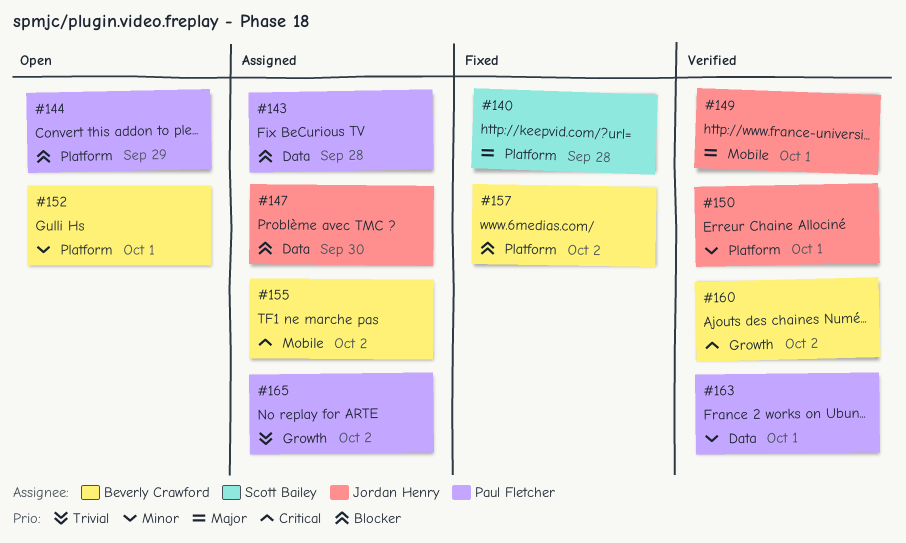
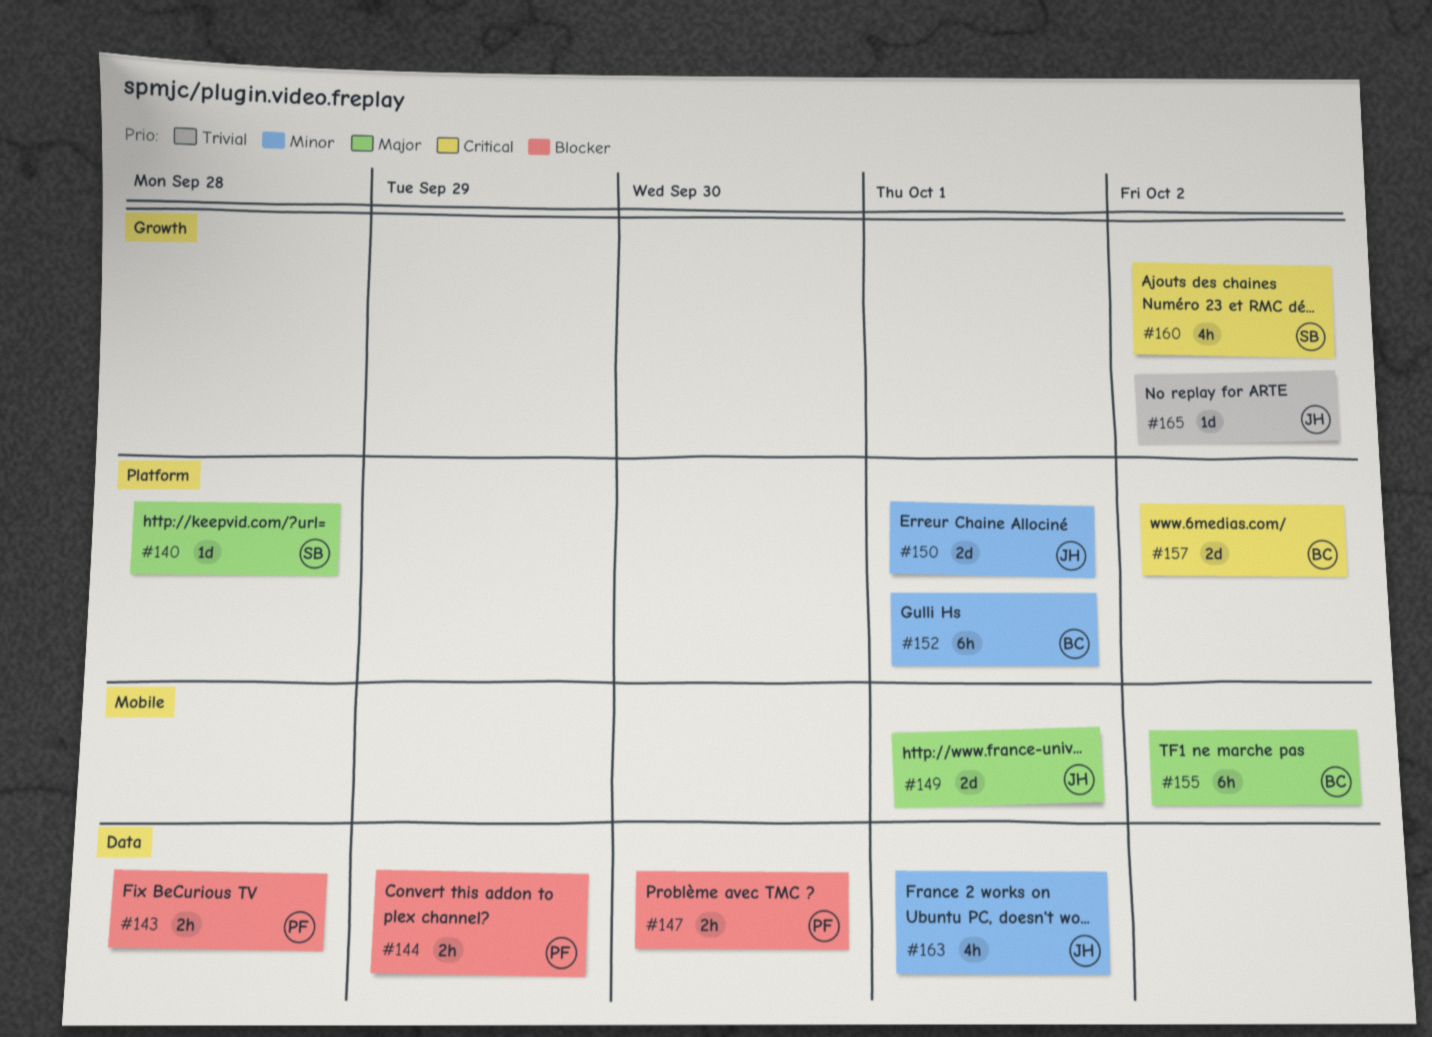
#144, label: Platform -> Data
#147, owner: Jordan Henry -> Paul Fletcher
#155, priority: Critical -> Major
#157, priority: Blocker -> Critical
#160, owner: Beverly Crawford -> Scott Bailey
#163, owner: Paul Fletcher -> Jordan Henry
#165, owner: Paul Fletcher -> Jordan Henry

